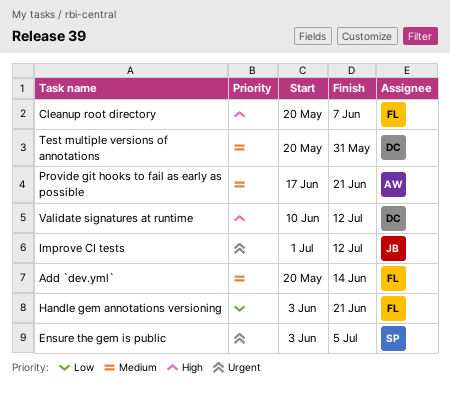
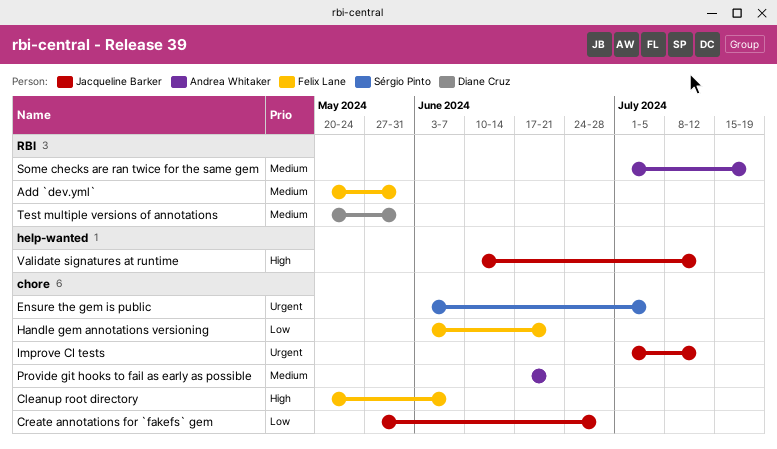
Add `dev.yml`, due: Jun 14 -> May 31
Create annotations for `fakefs` gem: none -> present
Some checks are ran twice for the same gem: none -> present
Validate signatures at runtime, owner: Diane Cruz -> Jacqueline Barker

